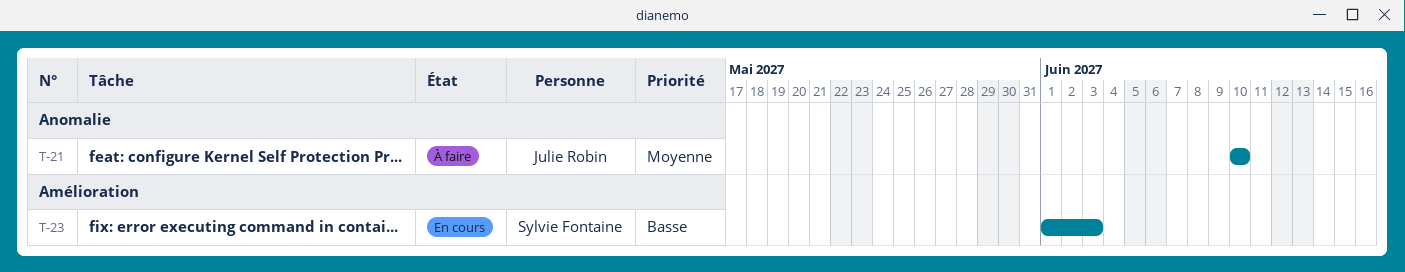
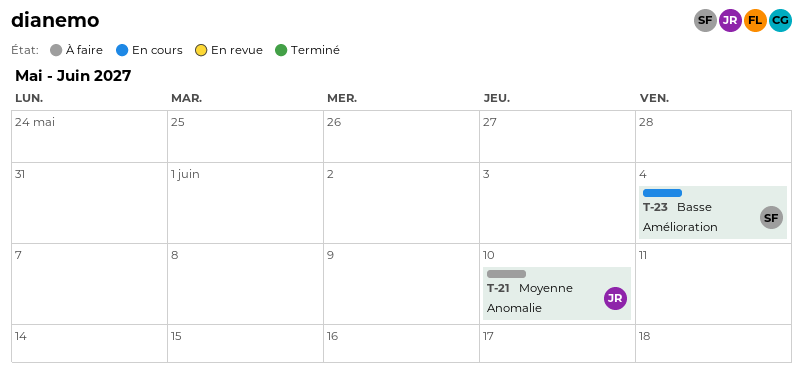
T-23, due: Jun 3 -> Jun 4

